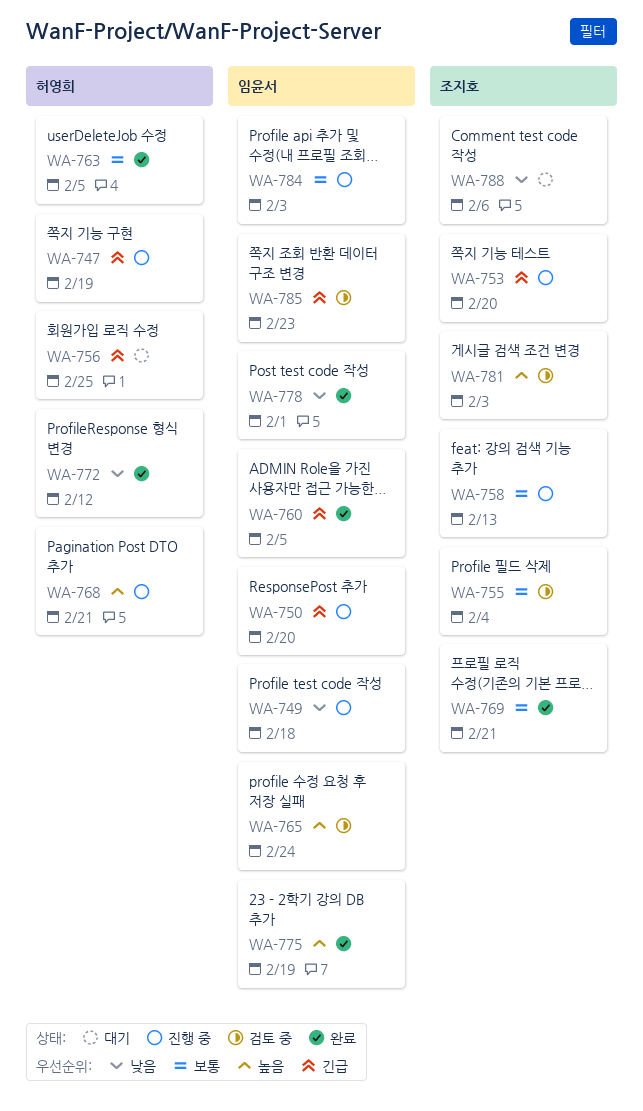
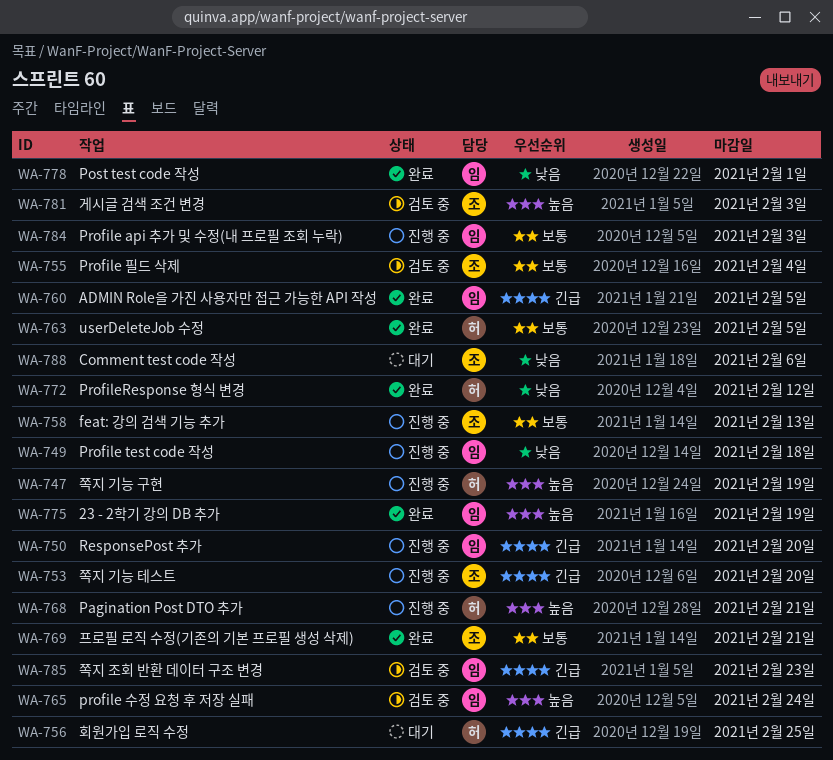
WA-747, priority: 긴급 -> 높음

